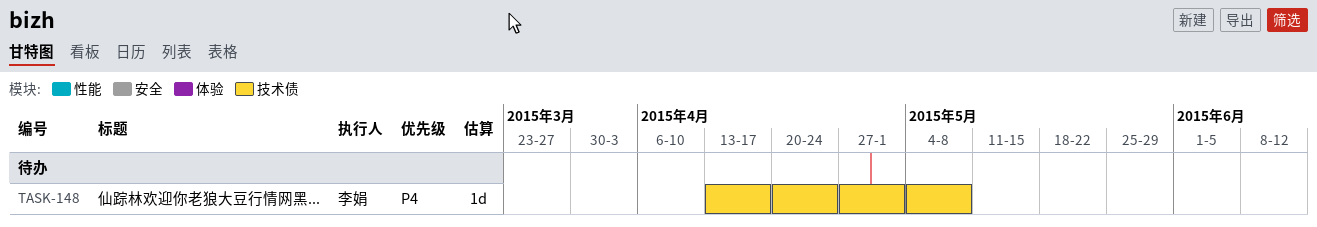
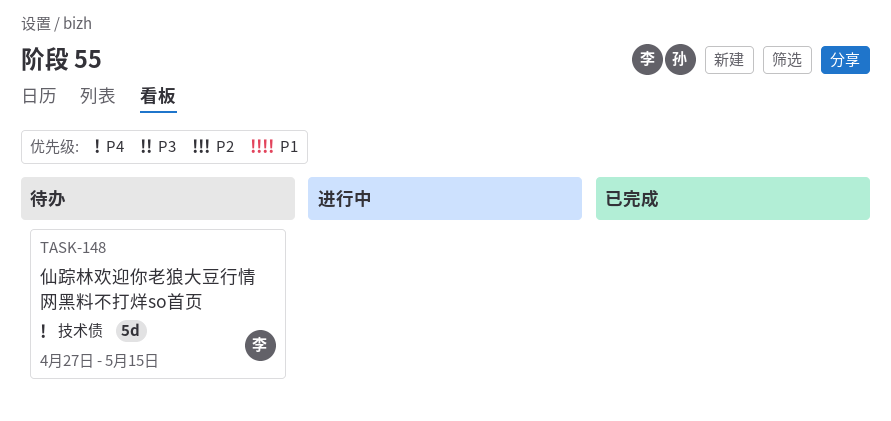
TASK-148, estimate: 1d -> 5d
TASK-148, start: Apr 13 -> Apr 27
TASK-148, due: May 8 -> May 15

